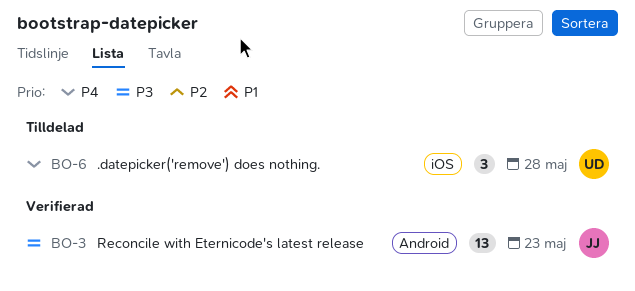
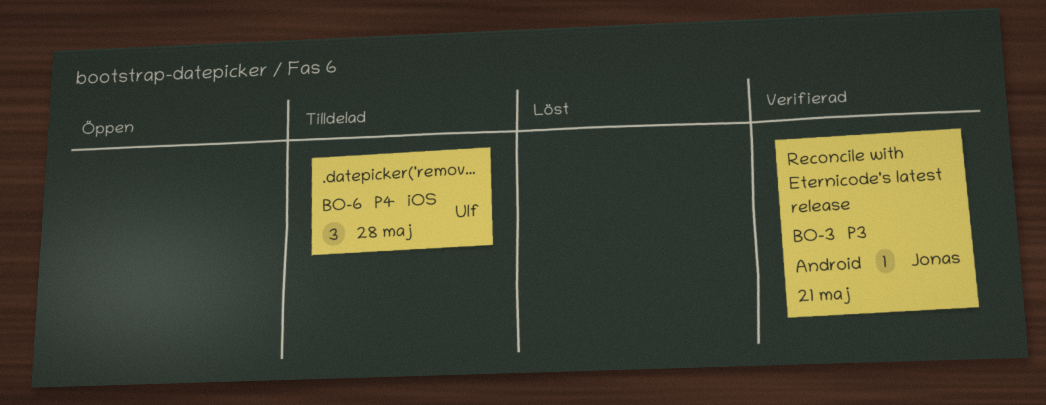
BO-3, estimate: 13 -> 1
BO-3, due: May 23 -> May 21

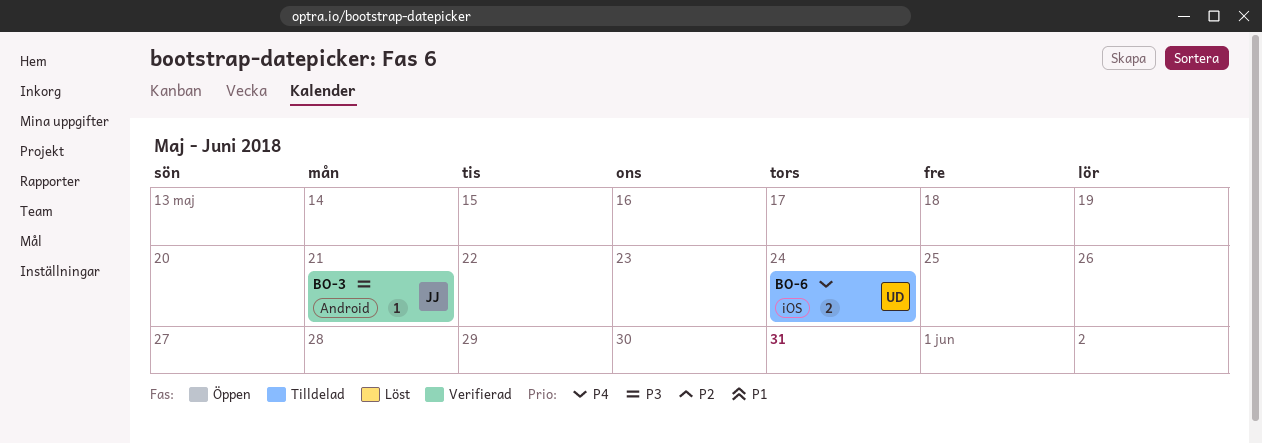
BO-6, estimate: 3 -> 2
BO-6, due: May 28 -> May 24

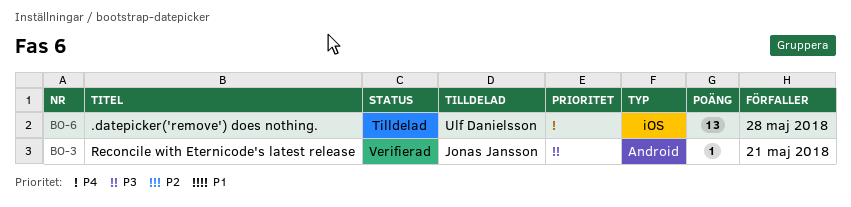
BO-6, estimate: 2 -> 13
BO-6, due: May 24 -> May 28

